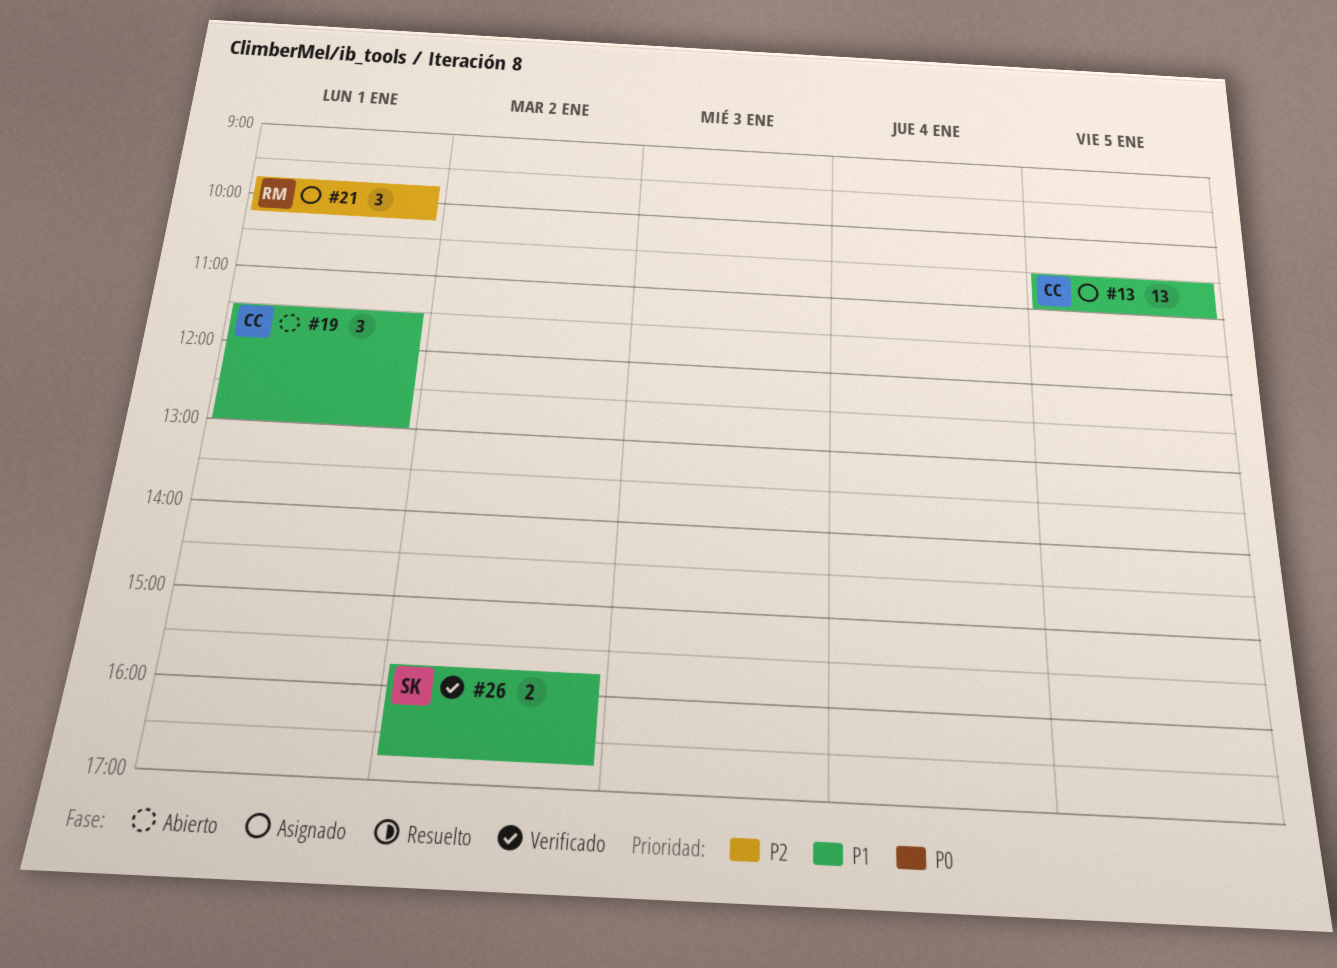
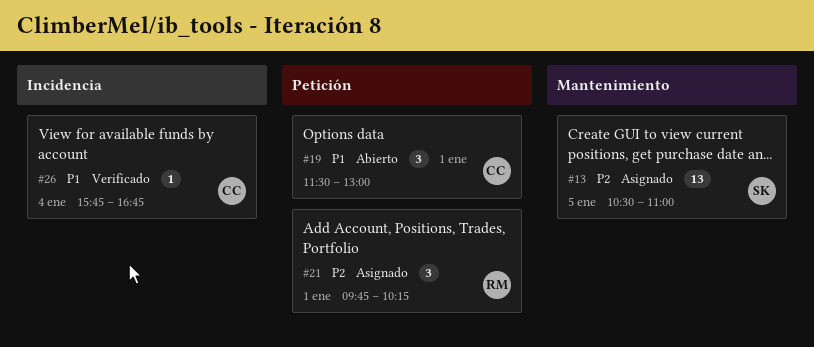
#13, owner: CC -> SK
#13, priority: P1 -> P2
#26, owner: SK -> CC
#26, estimate: 2 -> 1
#26, day: Jan 2 -> Jan 4

